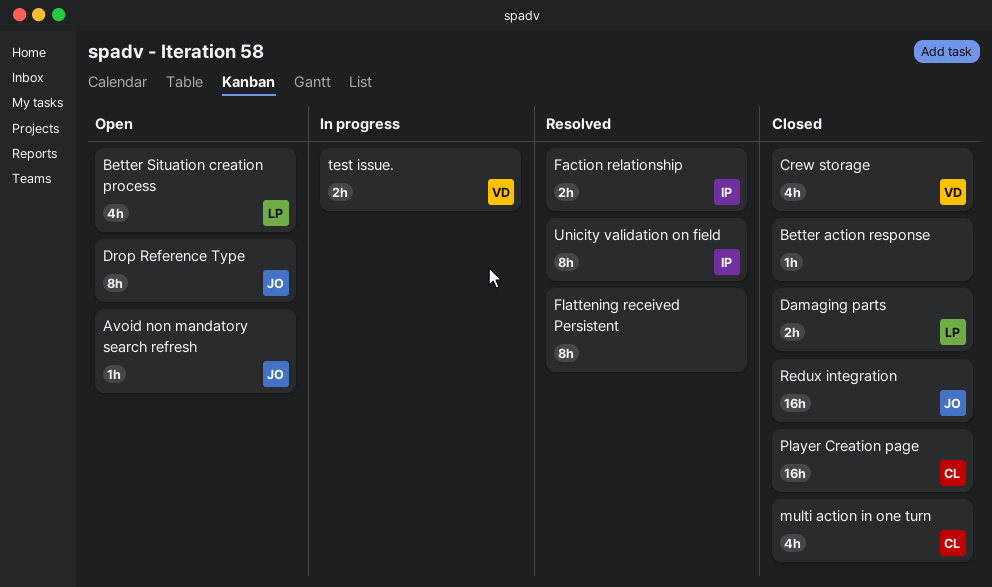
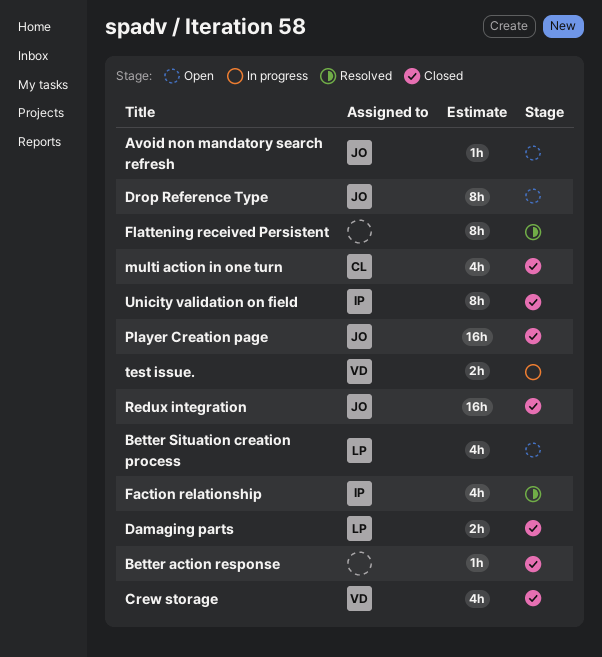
Faction relationship, estimate: 2h -> 4h
Player Creation page, owner: CL -> JO
Unicity validation on field, status: Resolved -> Closed

